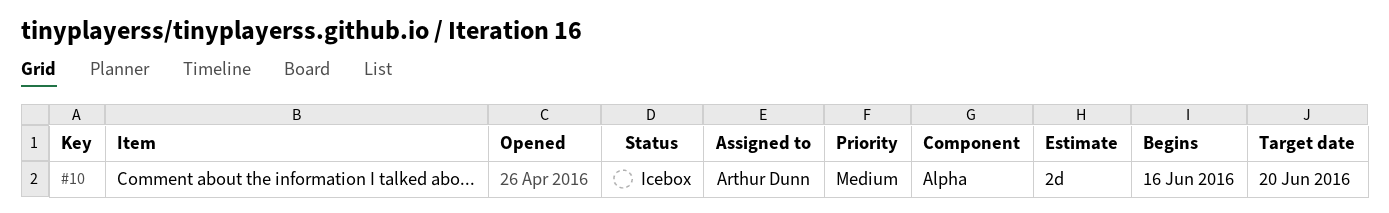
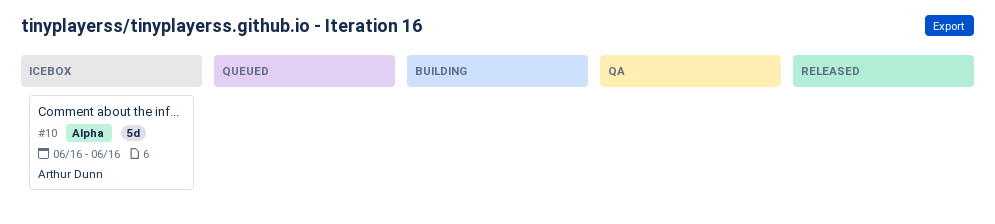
#10, estimate: 2d -> 5d
#10, due: Jun 20 -> Jun 16

